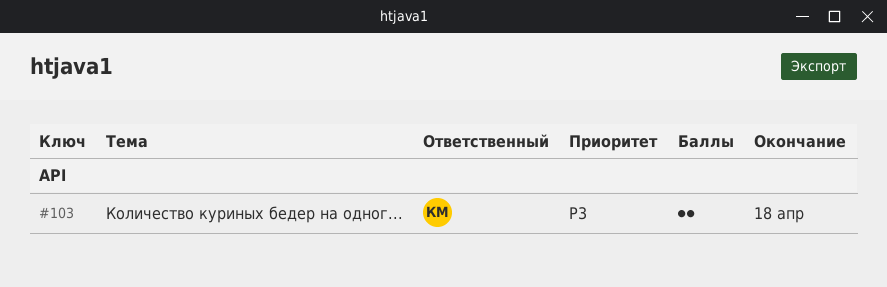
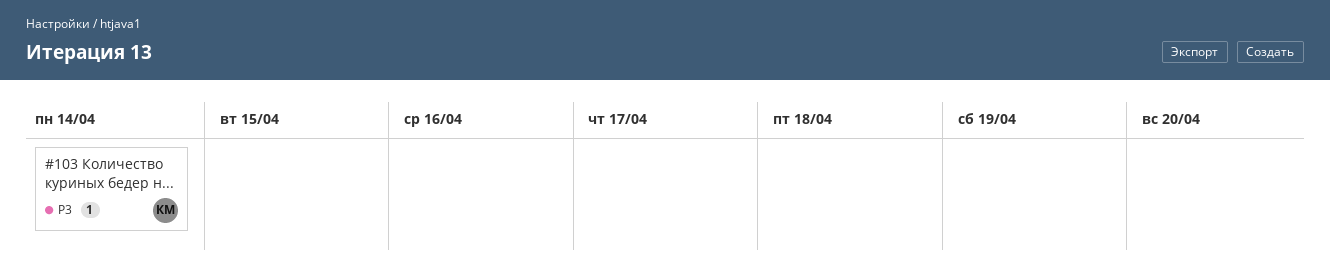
#103, estimate: 2 -> 1
#103, due: Apr 18 -> Apr 14

